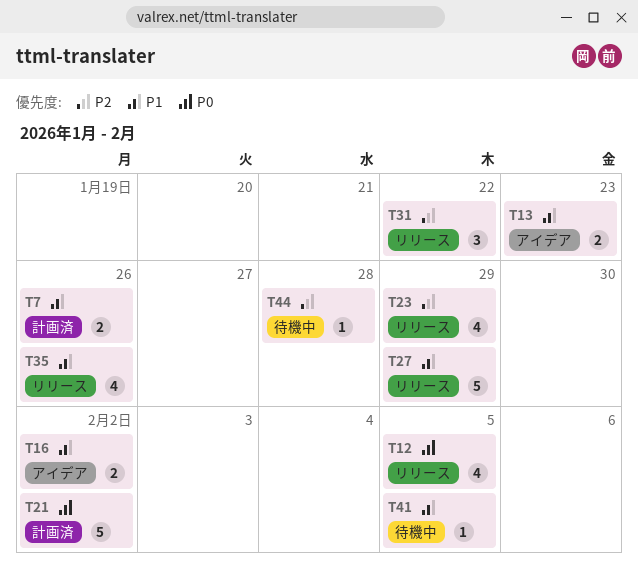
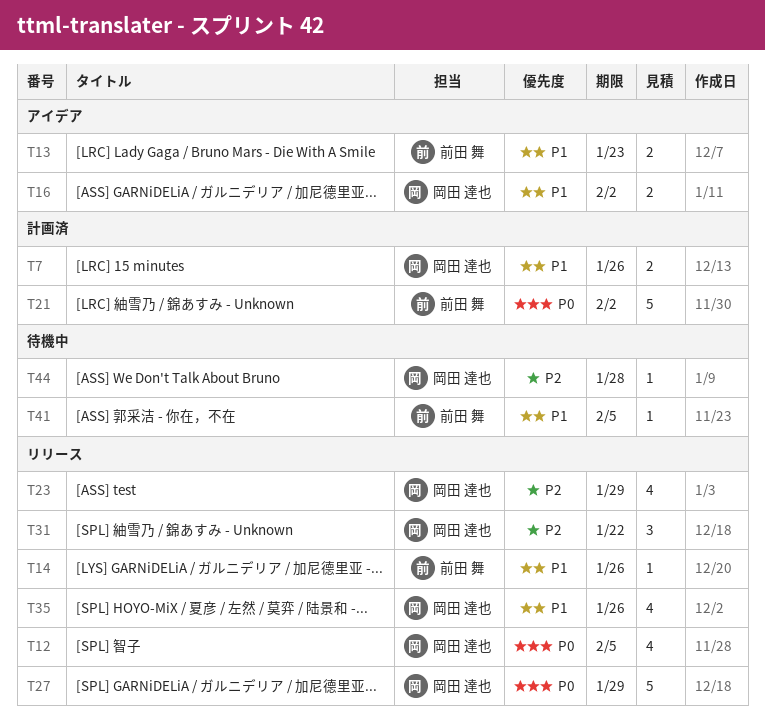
T14: none -> present
T27, priority: P1 -> P0

